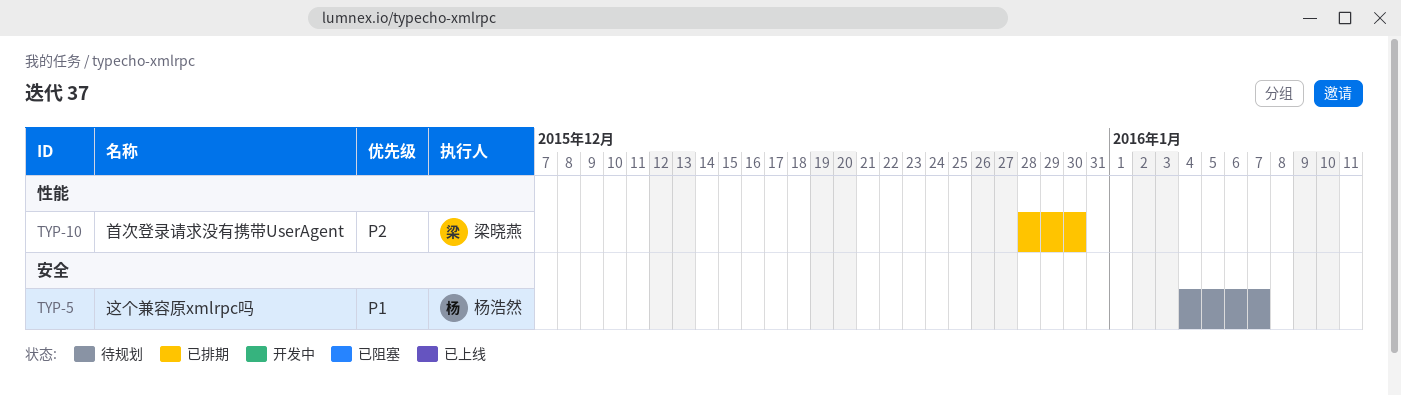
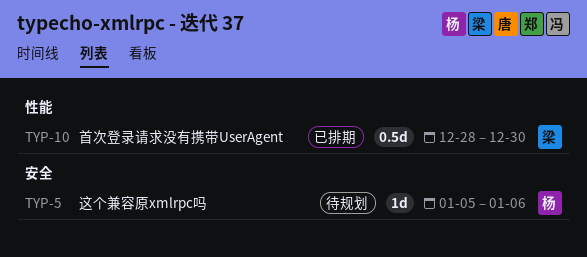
TYP-5, start: Jan 4 -> Jan 5
TYP-5, due: Jan 7 -> Jan 6

